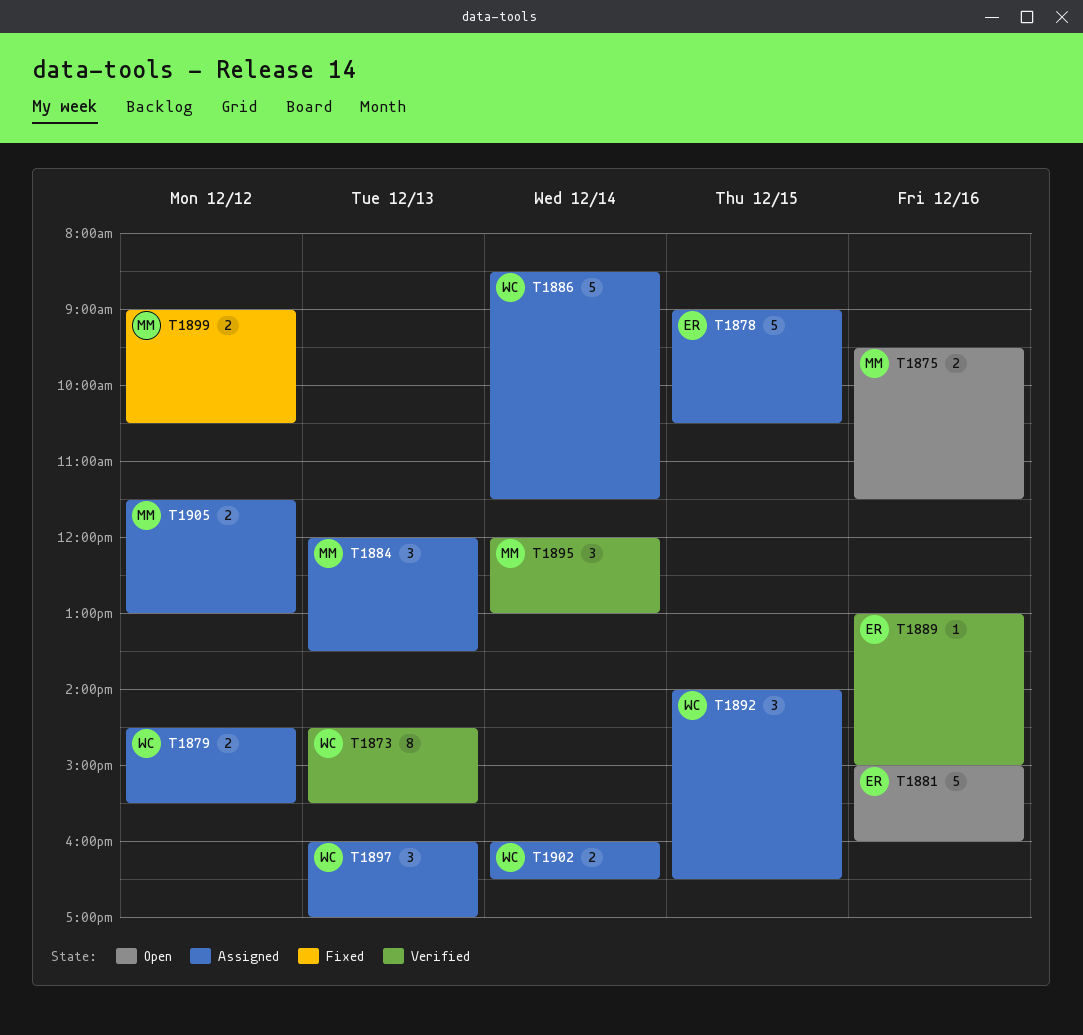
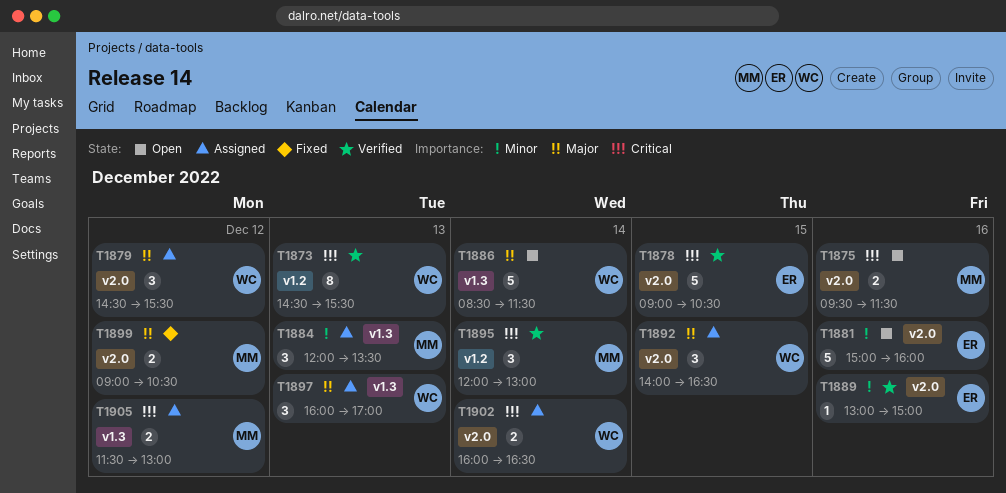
T1878, status: Assigned -> Verified
T1879, estimate: 2 -> 3
T1886, status: Assigned -> Open

